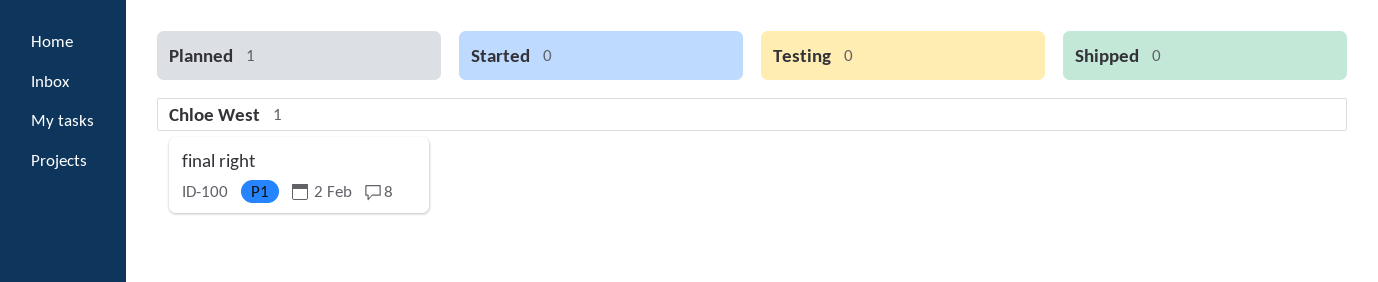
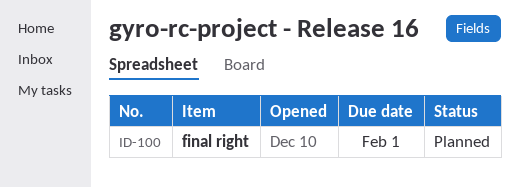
ID-100, due: Feb 2 -> Feb 1

